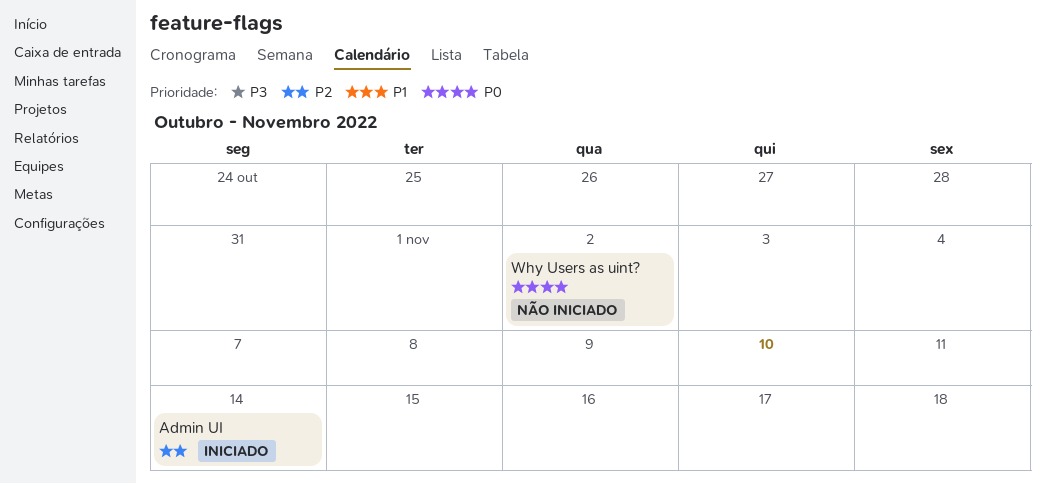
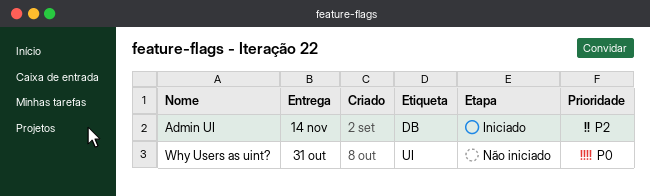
Why Users as uint?, due: Nov 2 -> Oct 31

